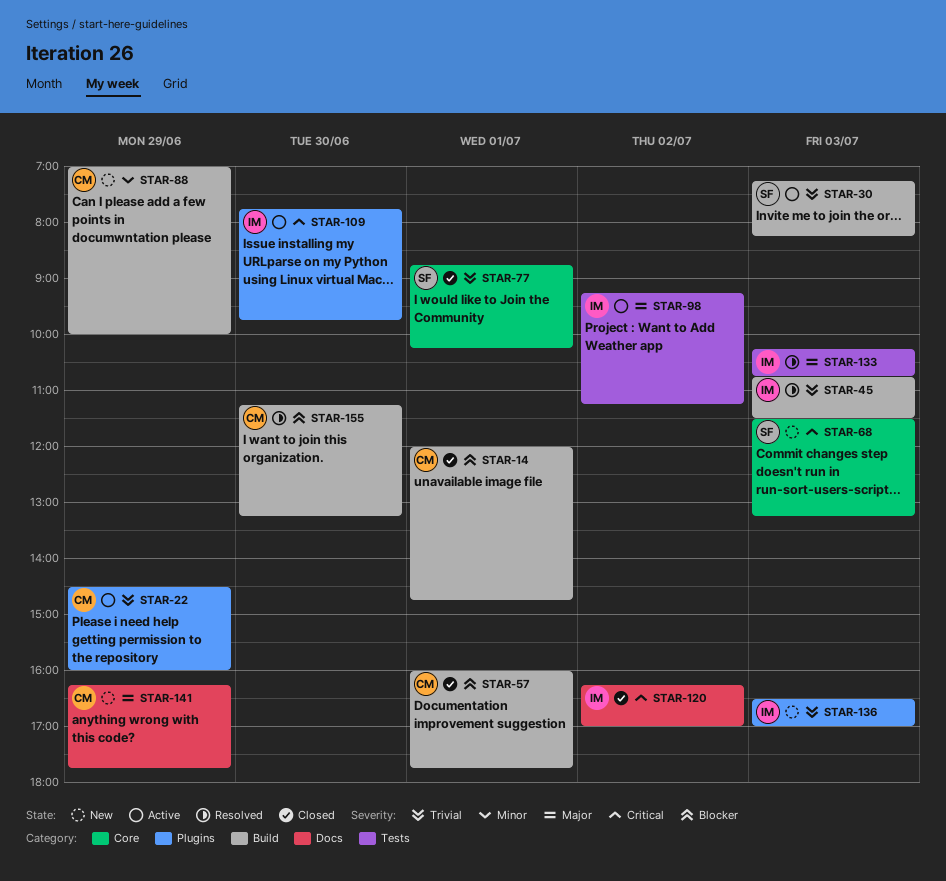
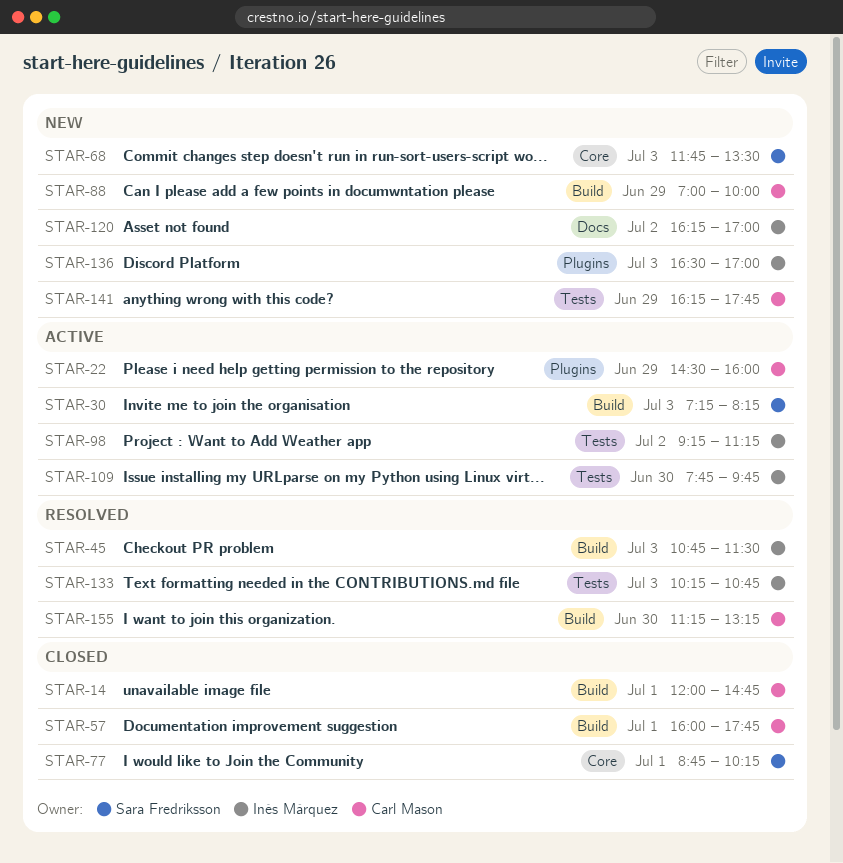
STAR-68, begins: 11:30 -> 11:45
STAR-68, ends: 13:15 -> 13:30
STAR-109, label: Plugins -> Tests
STAR-120, status: Closed -> New
STAR-141, label: Docs -> Tests

